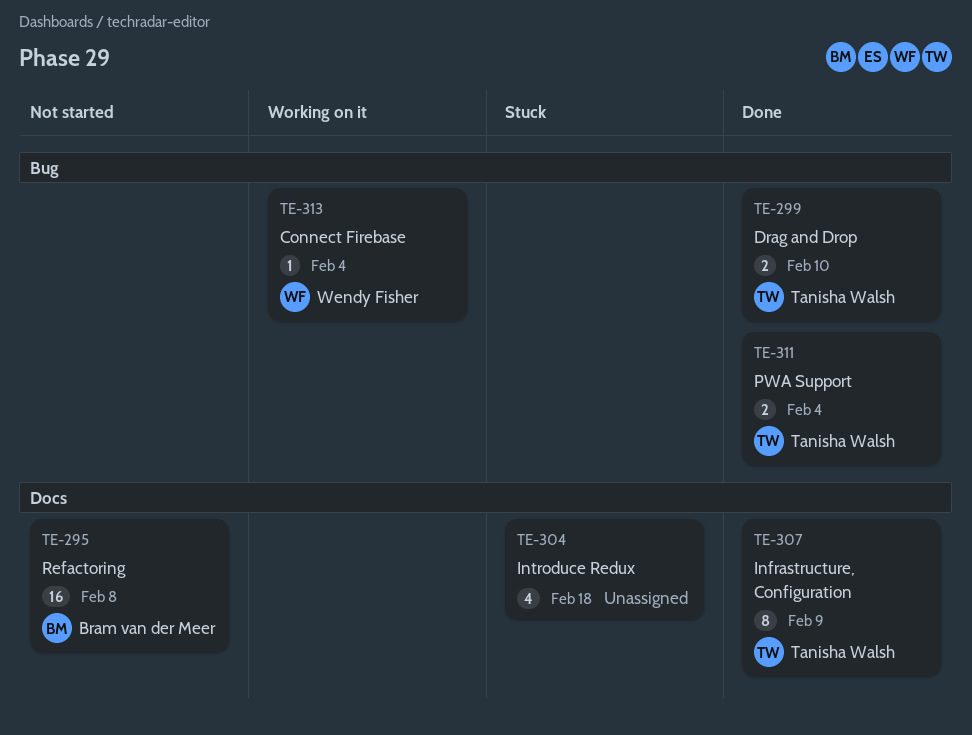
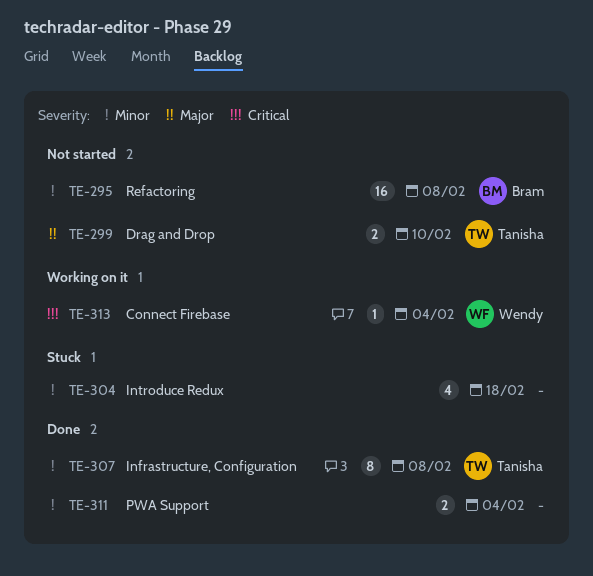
TE-299, status: Done -> Not started
TE-307, due: Feb 9 -> Feb 8
TE-311, owner: Tanisha Walsh -> none

